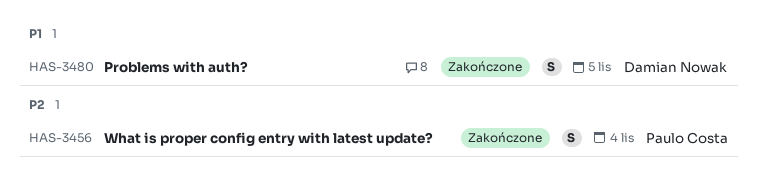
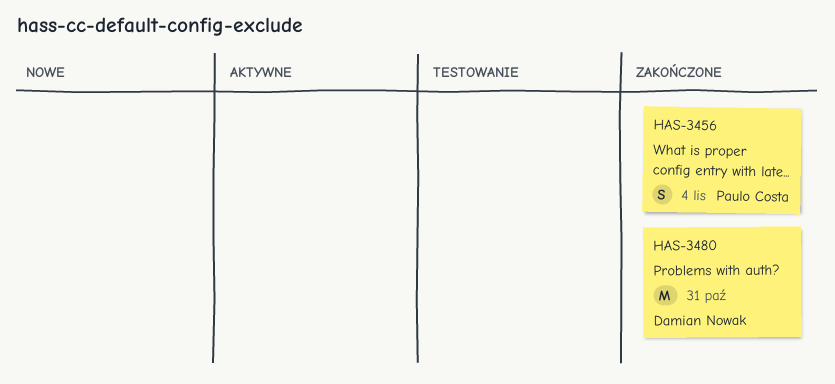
HAS-3480, estimate: S -> M
HAS-3480, due: Nov 5 -> Oct 31

